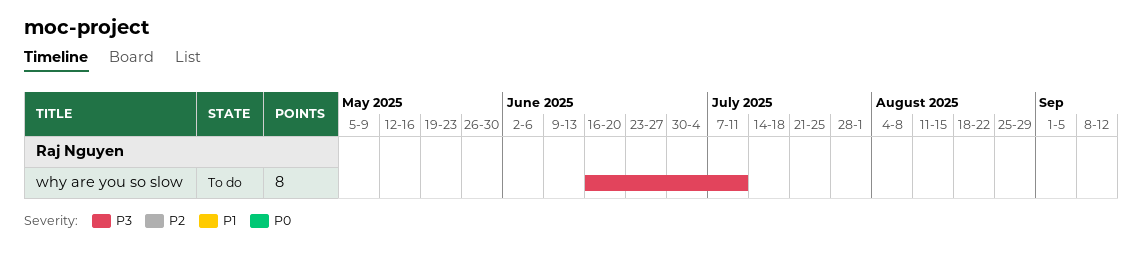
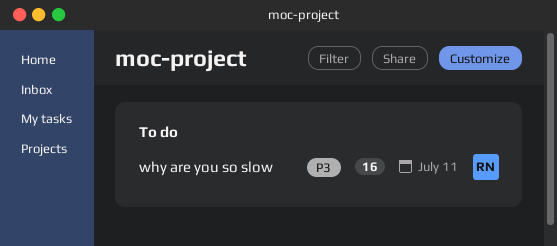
why are you so slow, estimate: 8 -> 16

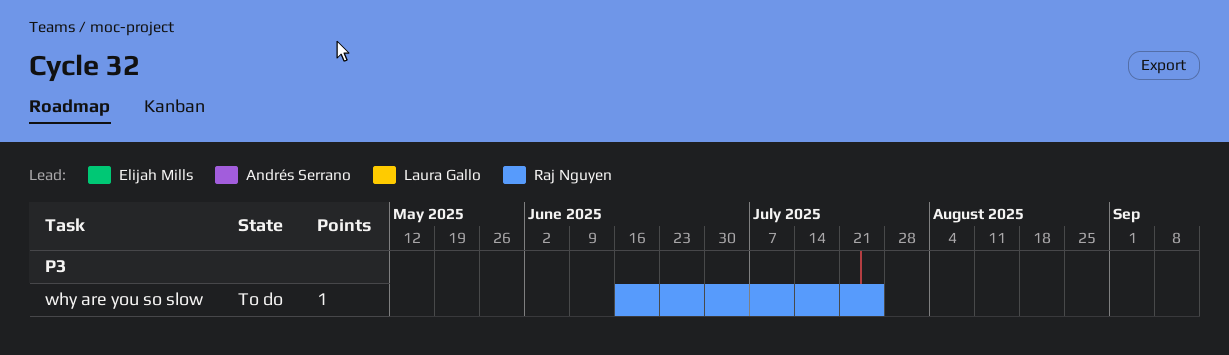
why are you so slow, estimate: 16 -> 1
why are you so slow, due: Jul 11 -> Jul 25

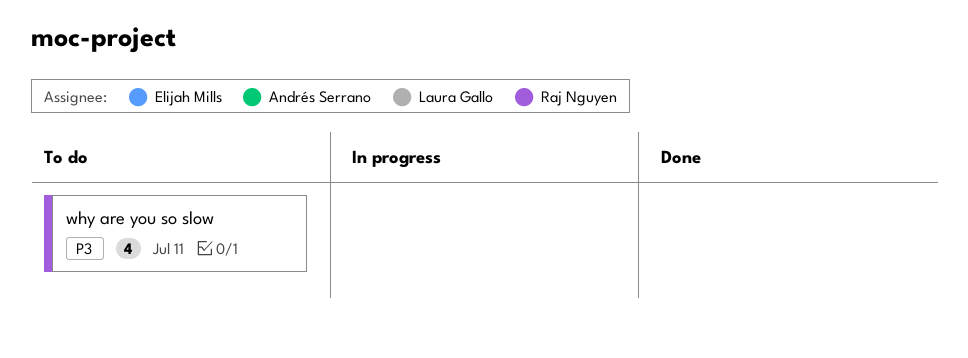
why are you so slow, estimate: 1 -> 4
why are you so slow, due: Jul 25 -> Jul 11

